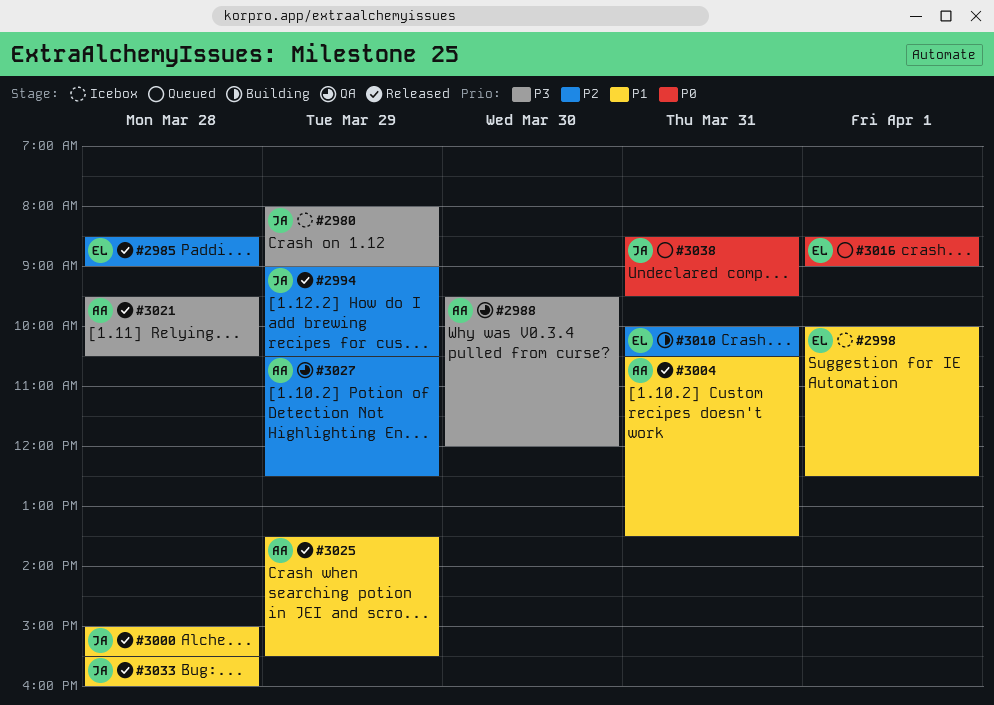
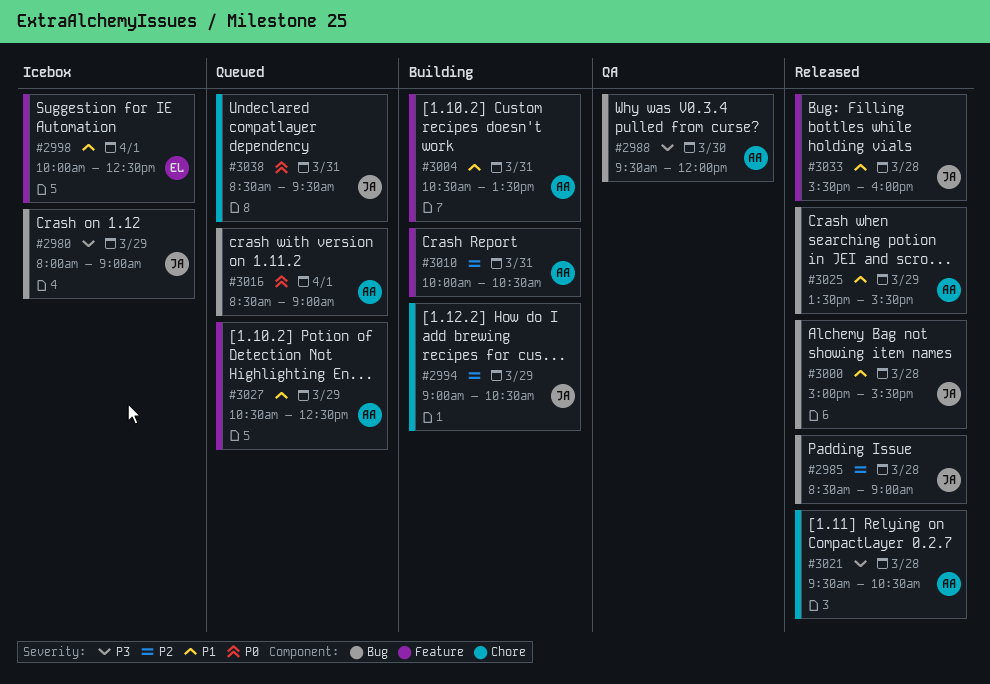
#2985, owner: EL -> JA
#2994, status: Released -> Building
#3004, status: Released -> Building
#3010, owner: EL -> AA
#3016, owner: EL -> AA
#3027, status: QA -> Queued
#3027, priority: P2 -> P1

